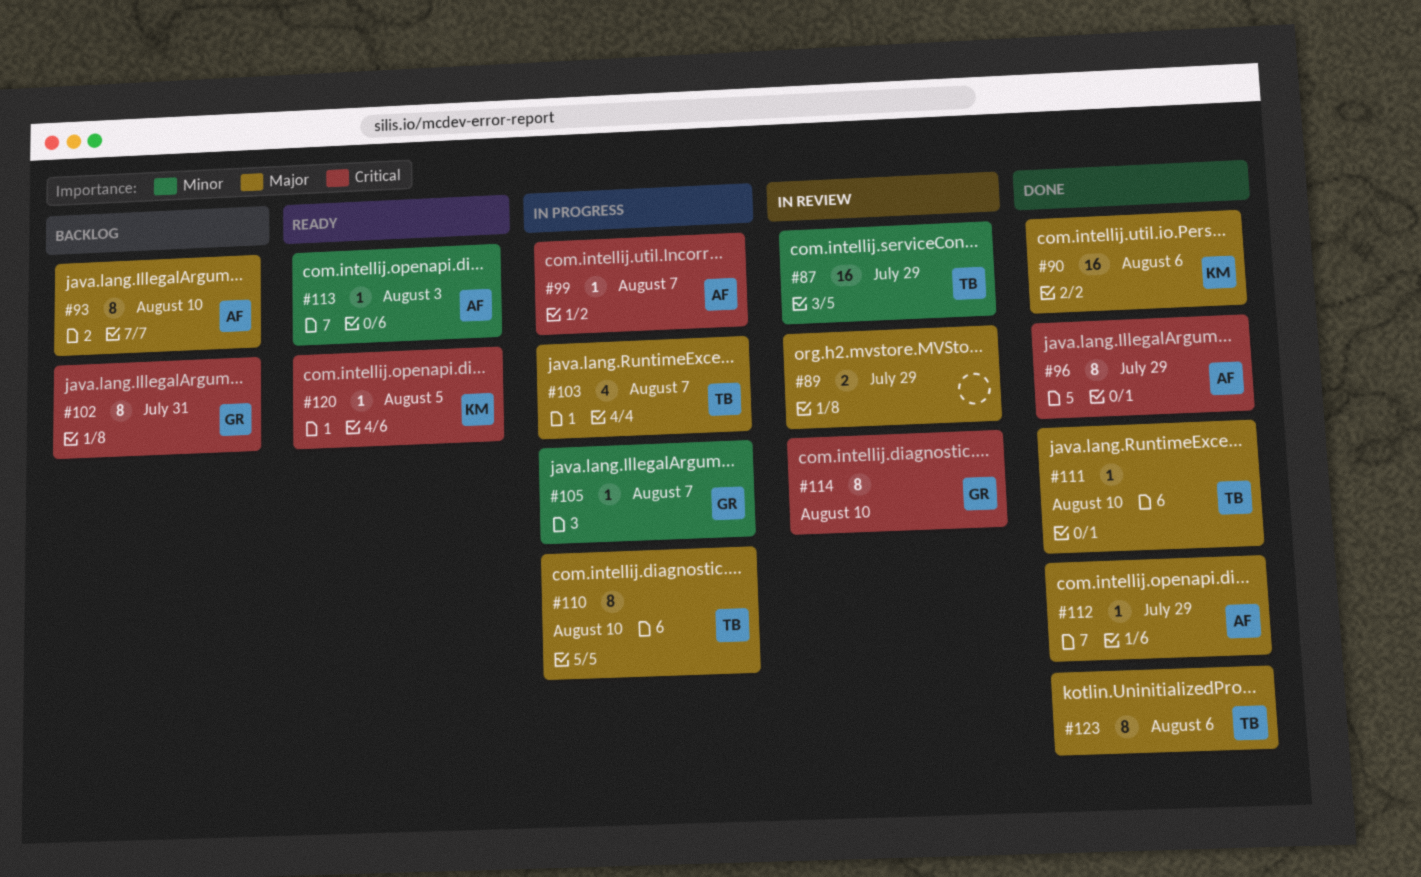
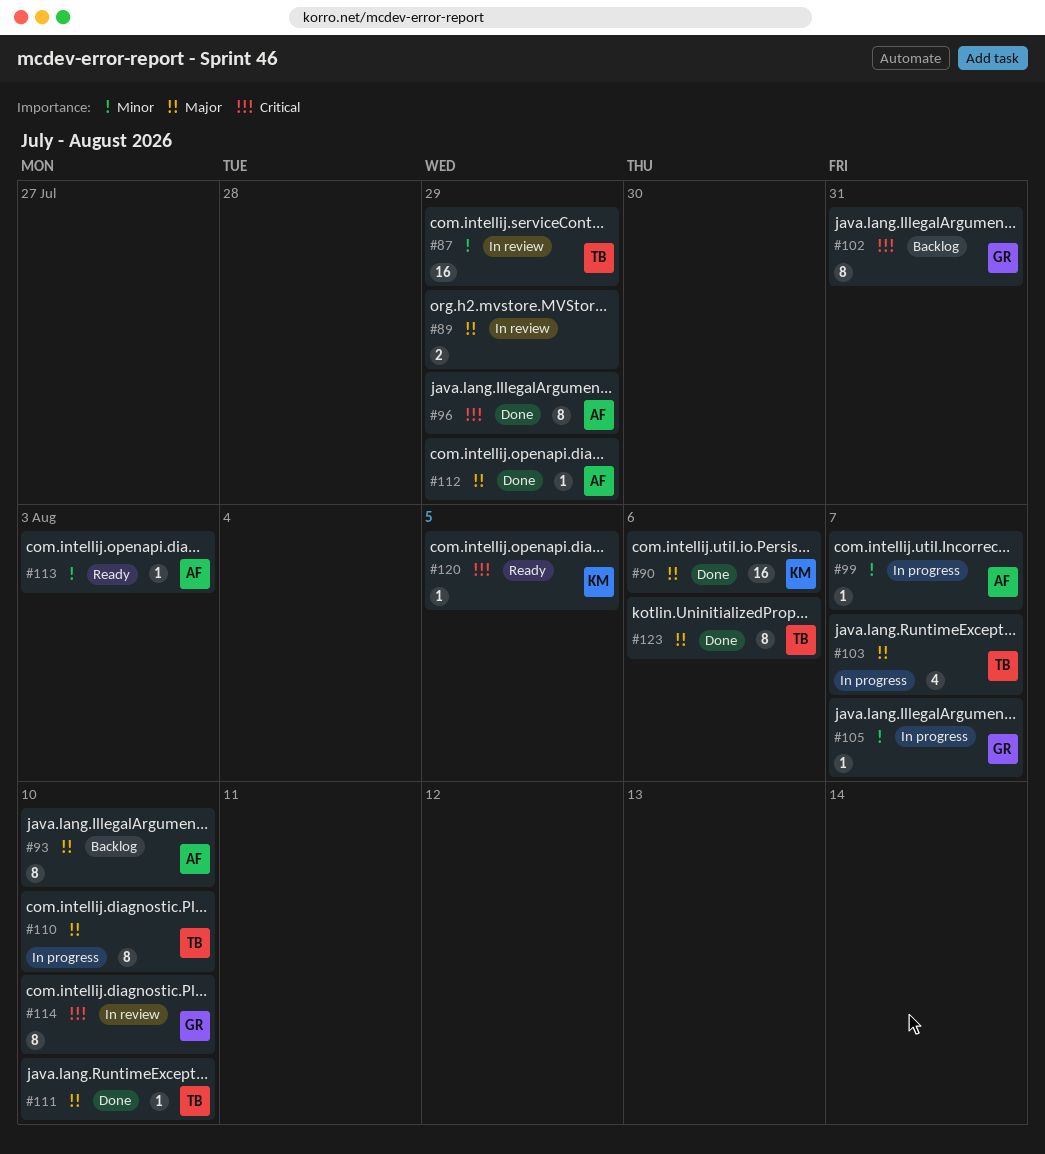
#99, priority: Critical -> Minor

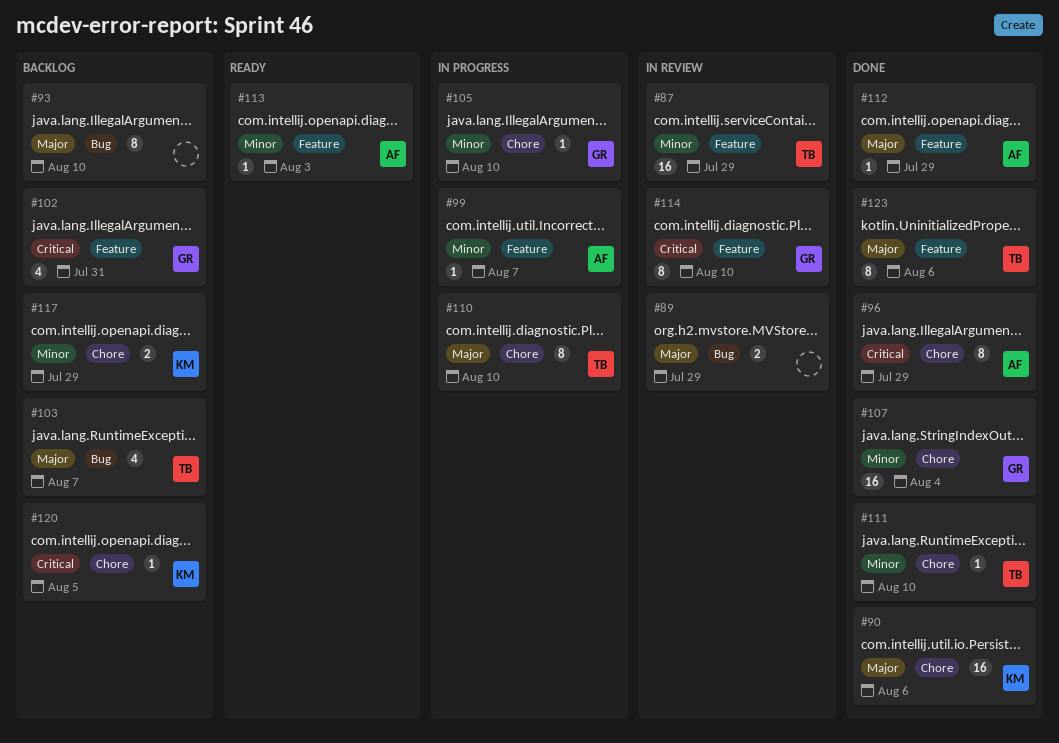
#93, owner: AF -> none
#102, estimate: 8 -> 4
#103, status: In progress -> Backlog
#105, due: Aug 7 -> Aug 10
#107: none -> present
#111, priority: Major -> Minor
#117: none -> present
#120, status: Ready -> Backlog

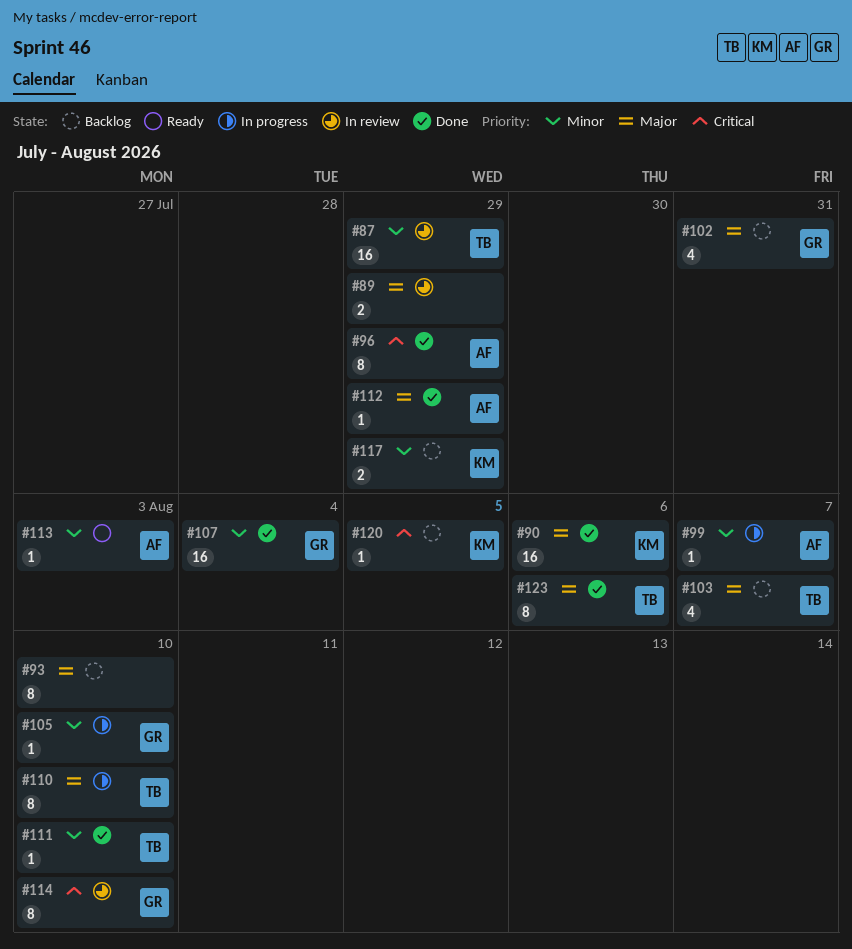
#102, priority: Critical -> Major

